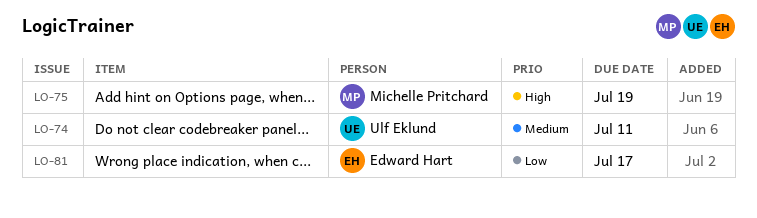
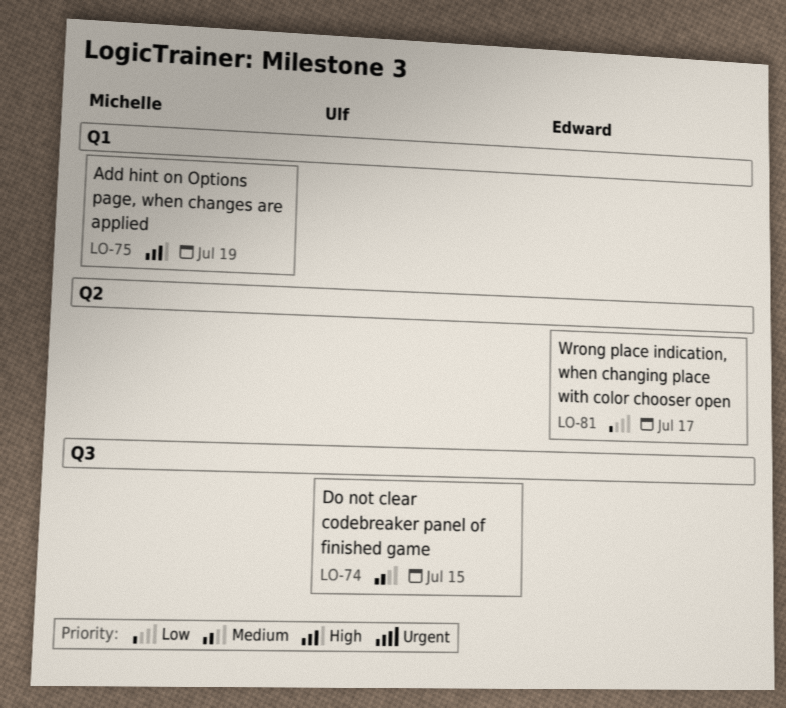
LO-74, due: Jul 11 -> Jul 15

